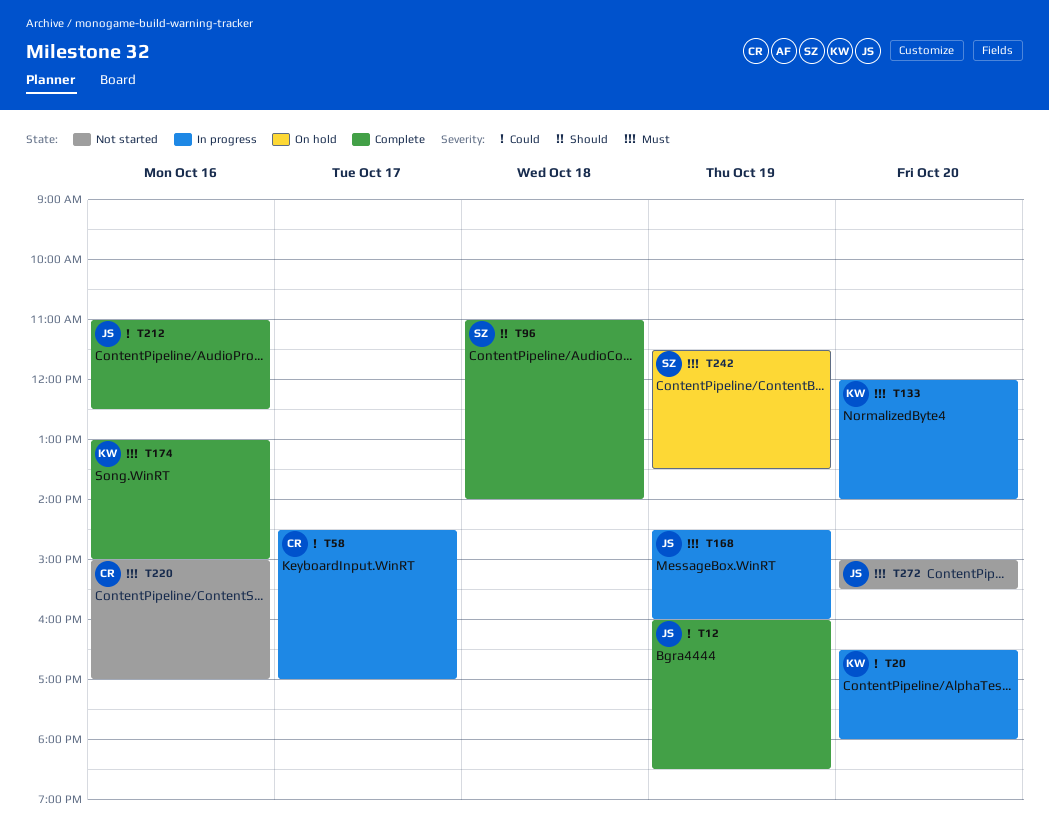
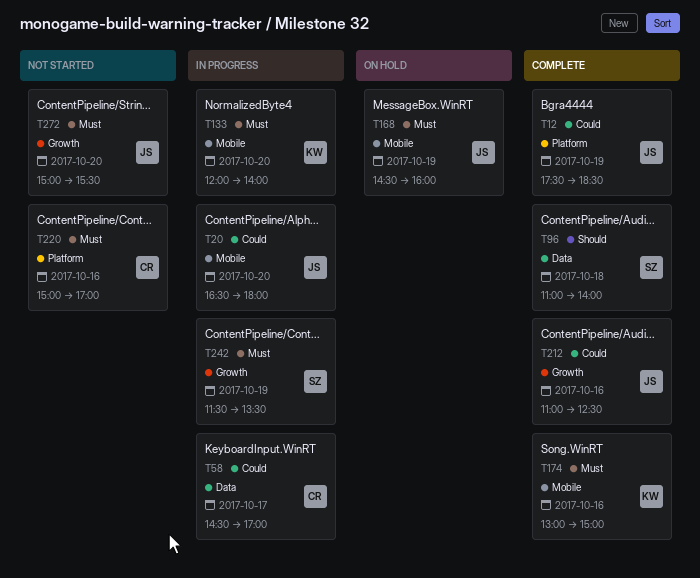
T12, begins: 16:00 -> 17:30
T20, owner: KW -> JS
T168, status: In progress -> On hold
T242, status: On hold -> In progress

